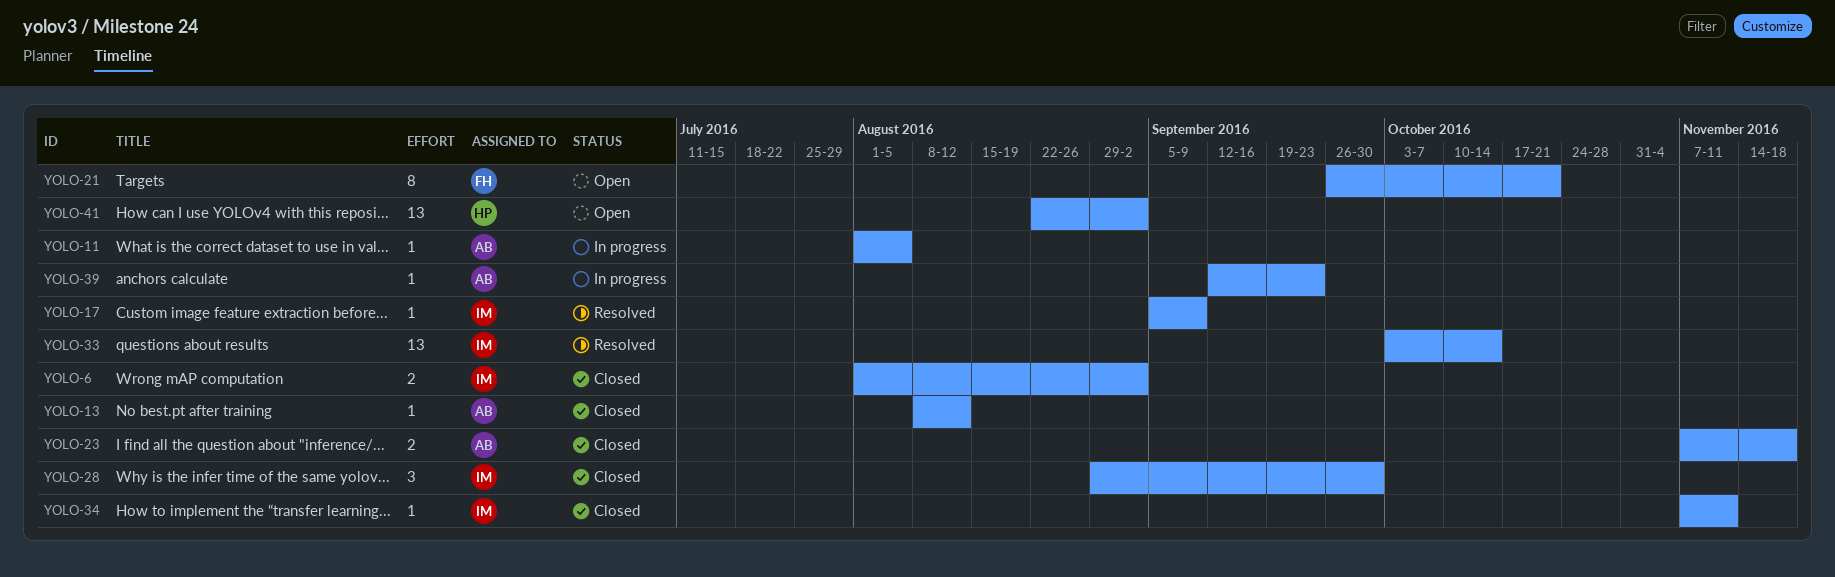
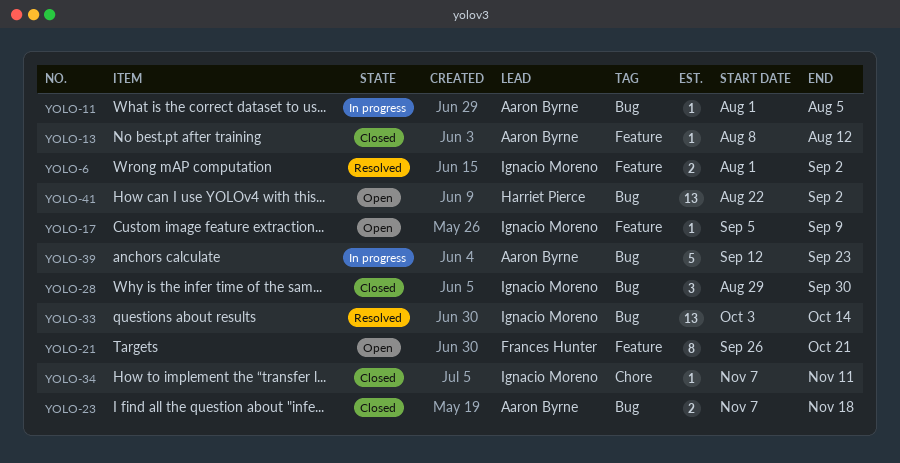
YOLO-6, status: Closed -> Resolved
YOLO-17, status: Resolved -> Open
YOLO-39, estimate: 1 -> 5

